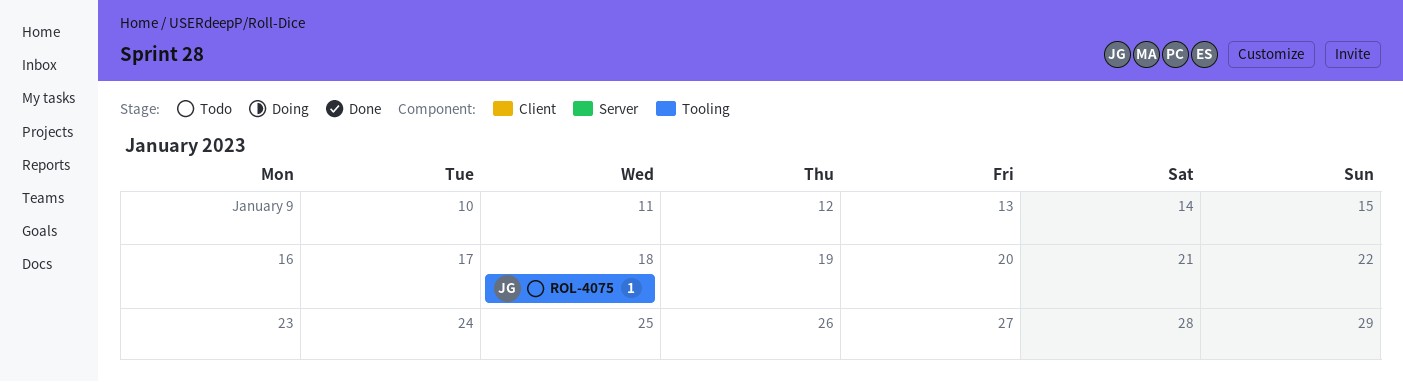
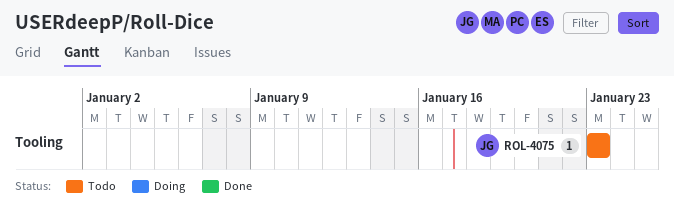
ROL-4075, start: Jan 18 -> Jan 23
ROL-4075, due: Jan 18 -> Jan 23

